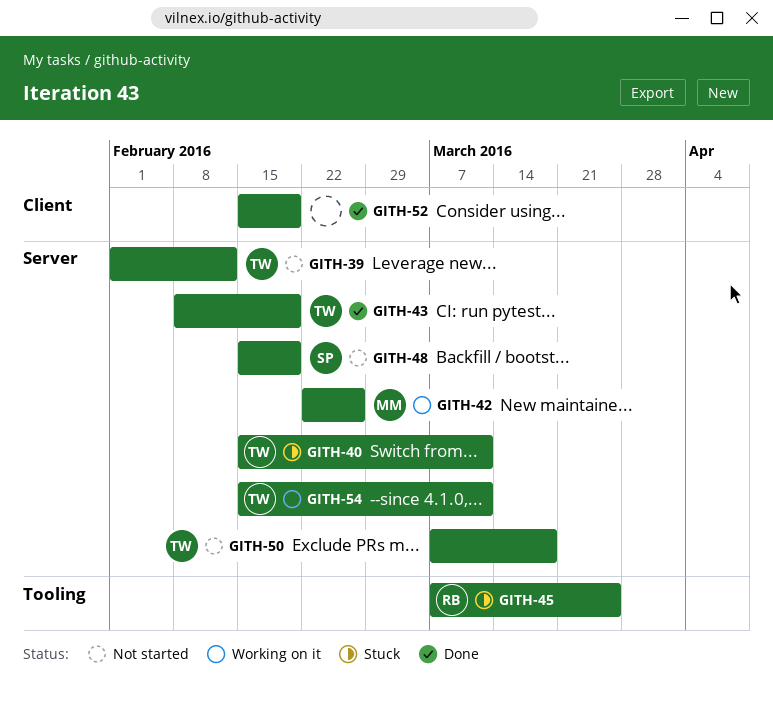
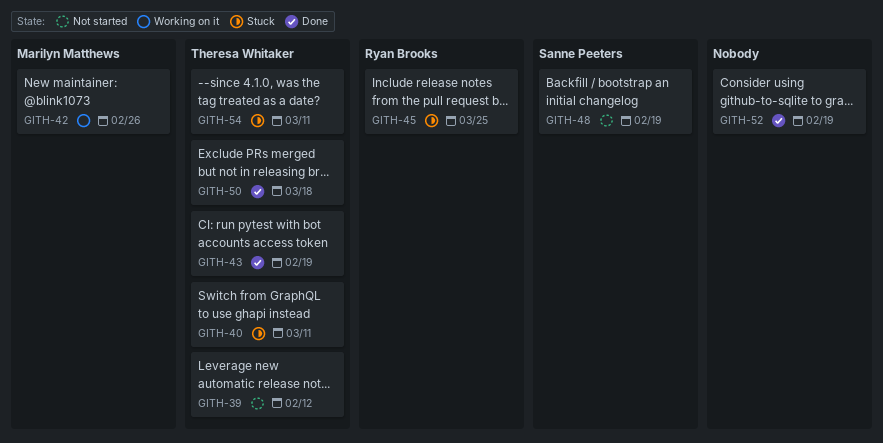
GITH-50, status: Not started -> Done
GITH-54, status: Working on it -> Stuck

